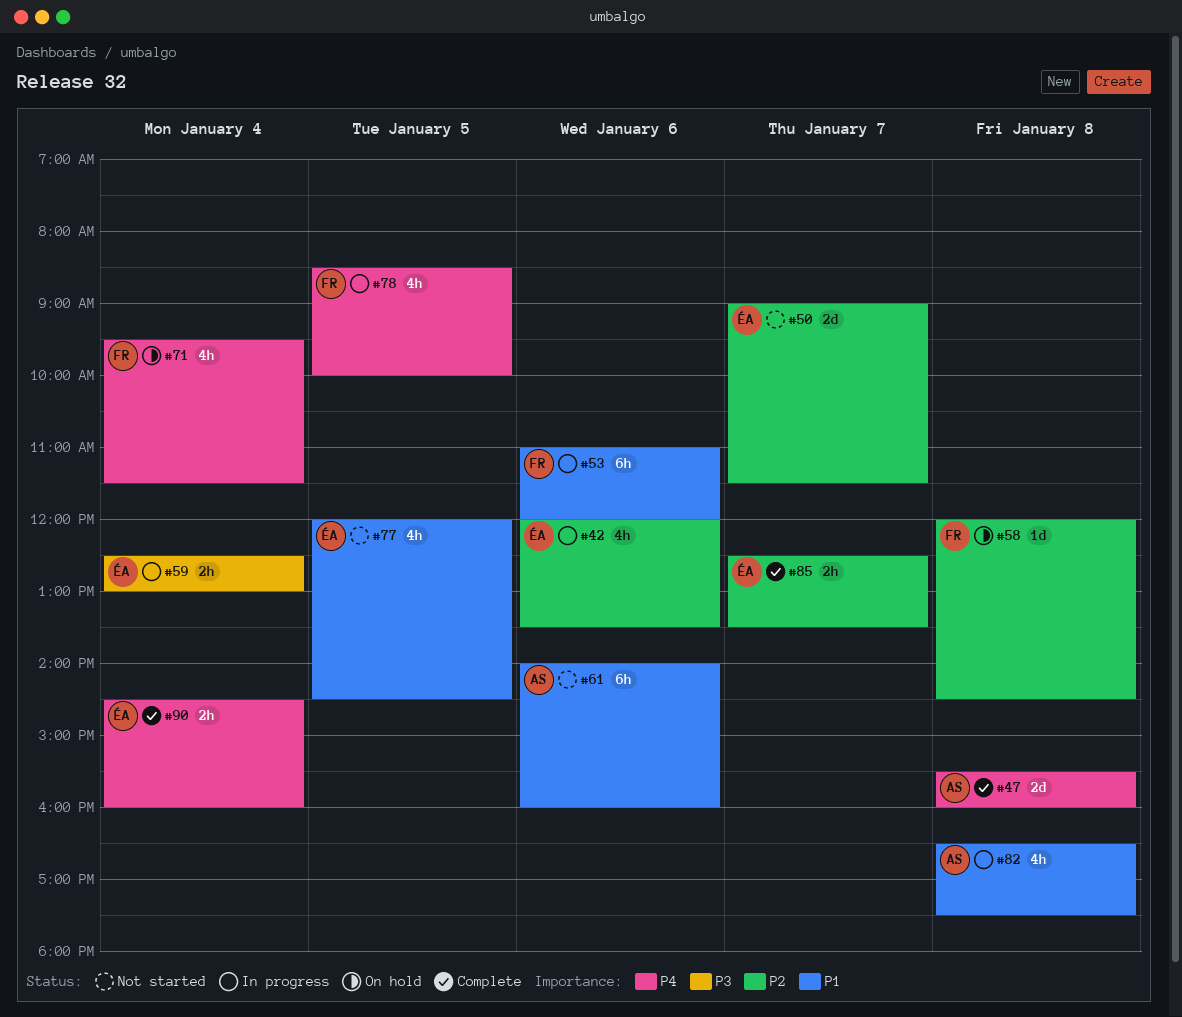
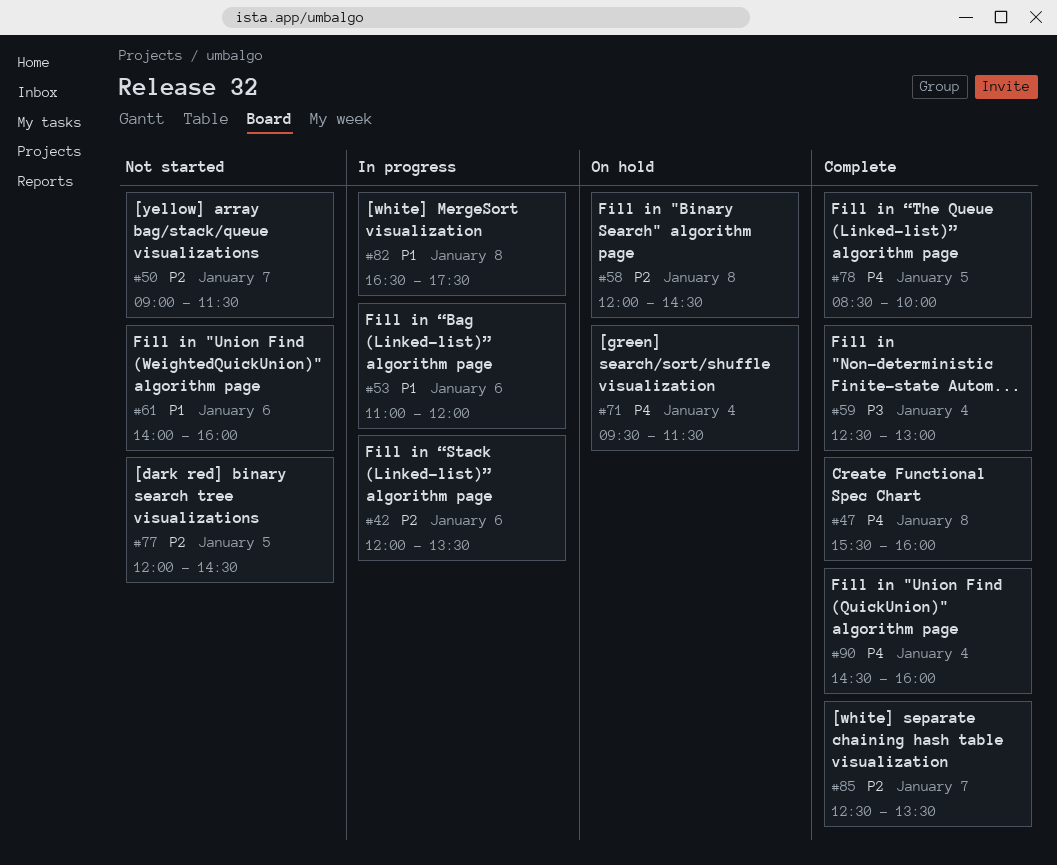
#59, status: In progress -> Complete
#77, priority: P1 -> P2
#78, status: In progress -> Complete

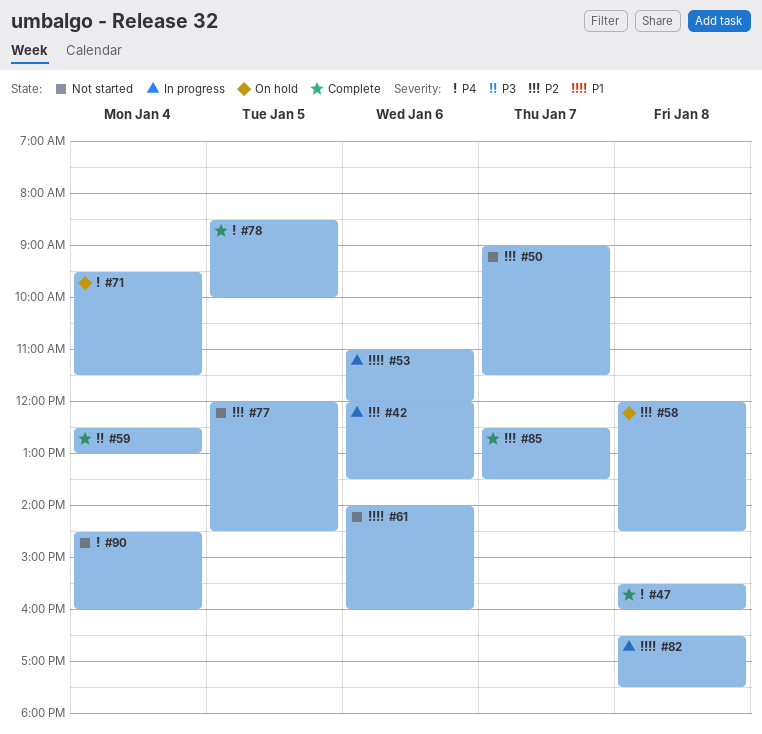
#90, status: Complete -> Not started

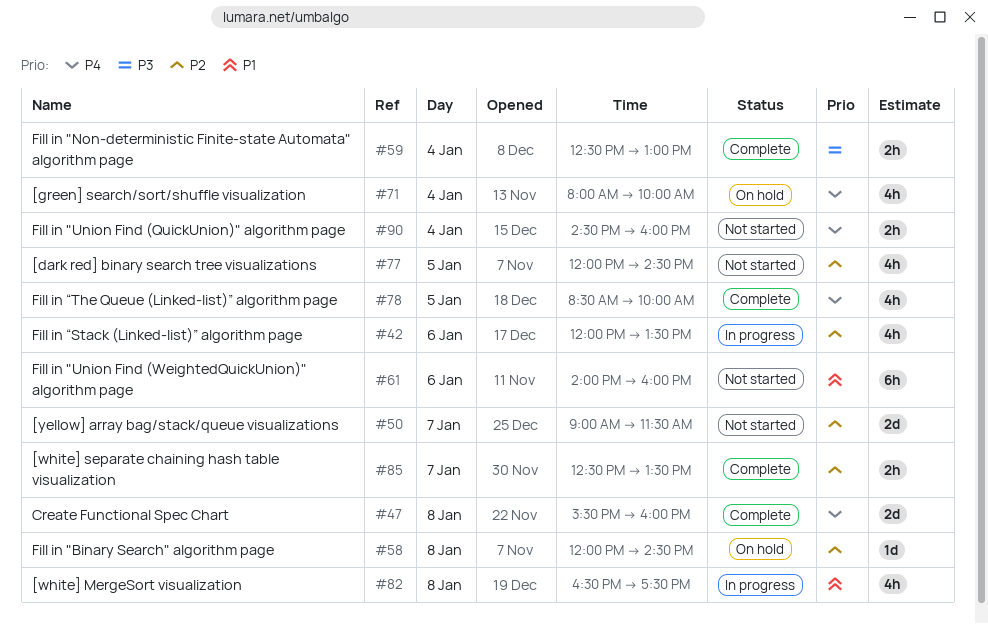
#53: present -> none
#71, begins: 09:30 -> 08:00
#71, ends: 11:30 -> 10:00

